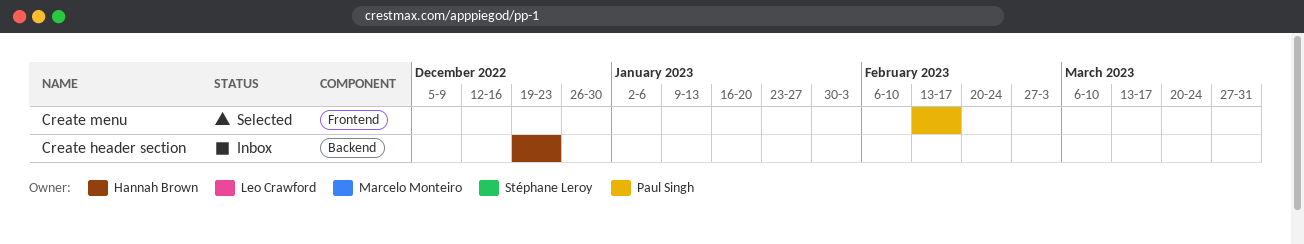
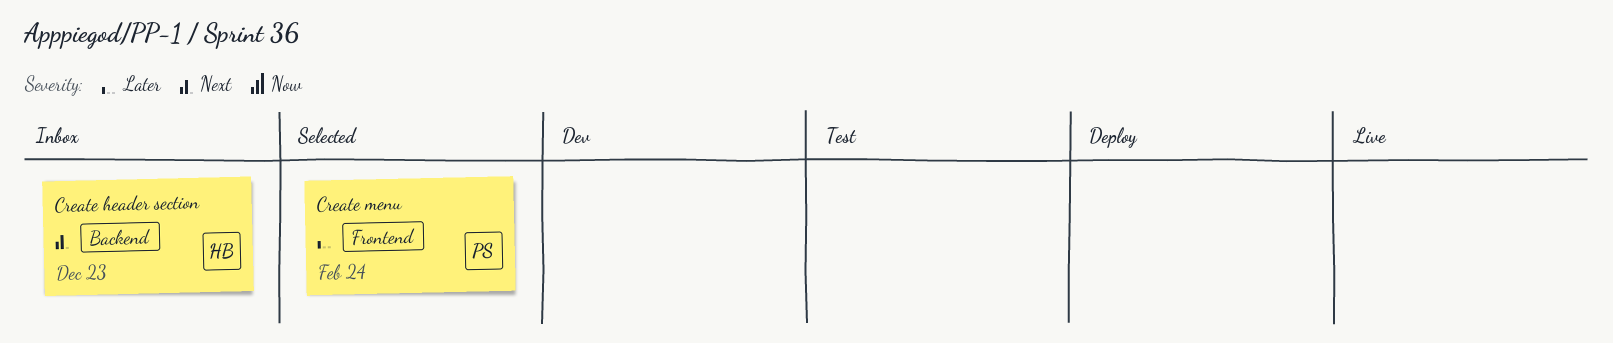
Create menu, due: Feb 17 -> Feb 24

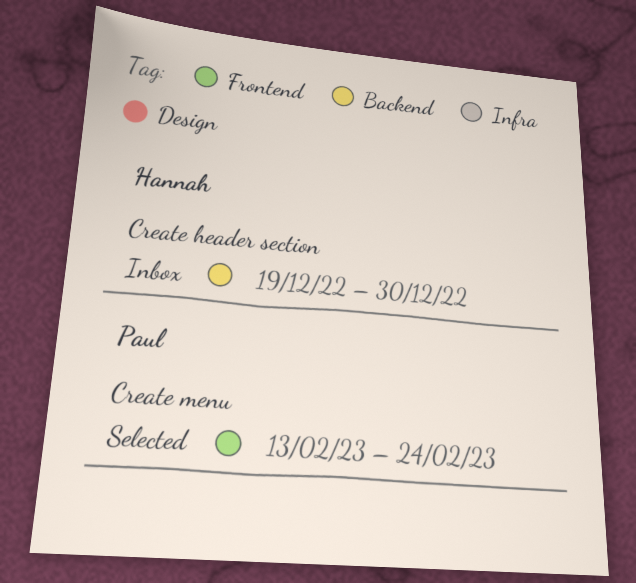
Create header section, due: Dec 23 -> Dec 30

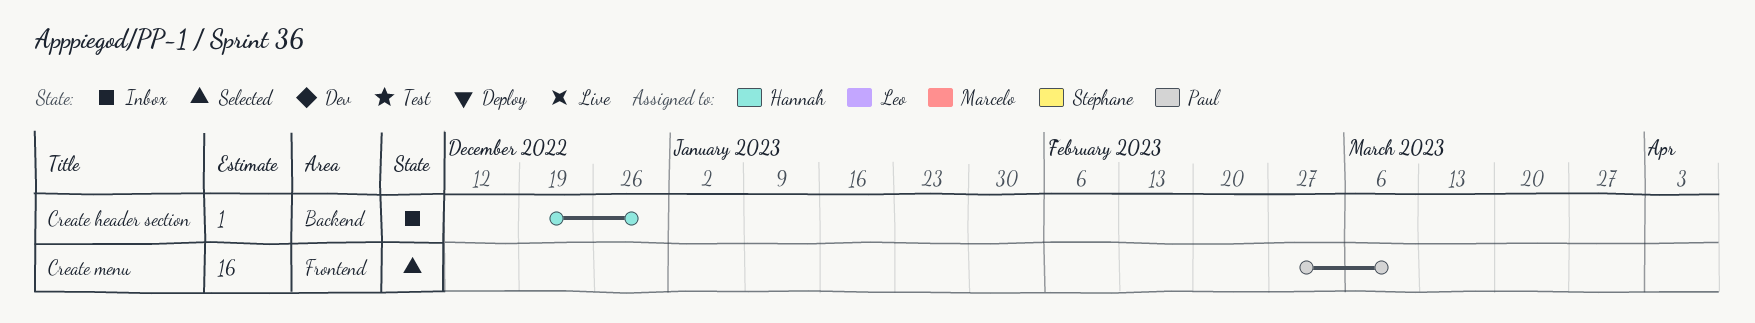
Create menu, start: Feb 13 -> Feb 27
Create menu, due: Feb 24 -> Mar 10

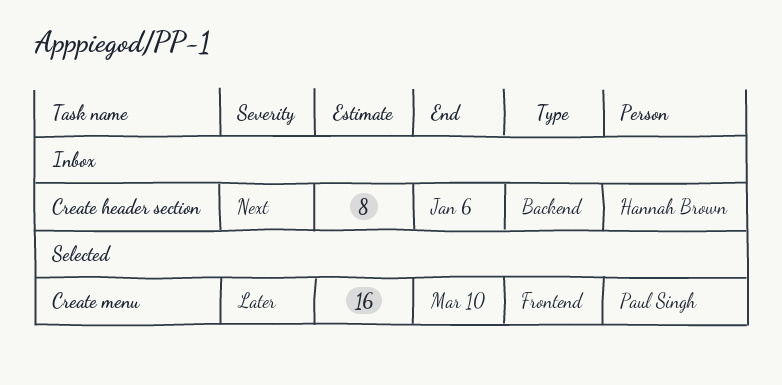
Create header section, estimate: 1 -> 8
Create header section, due: Dec 30 -> Jan 6

